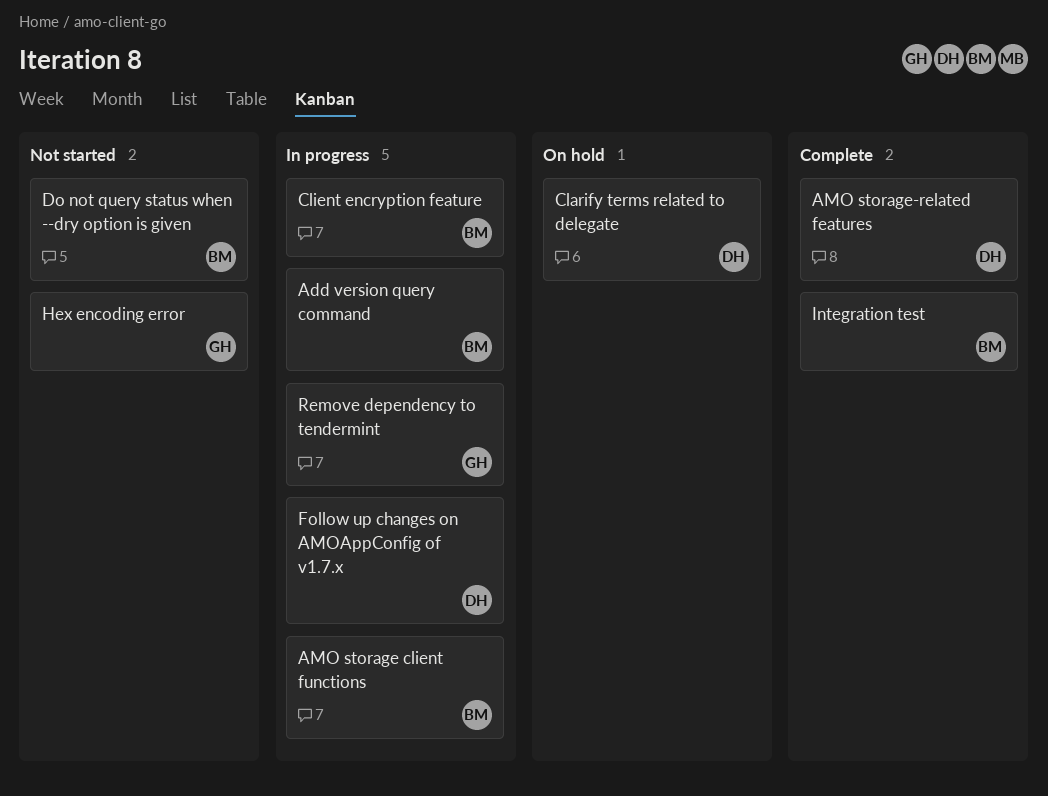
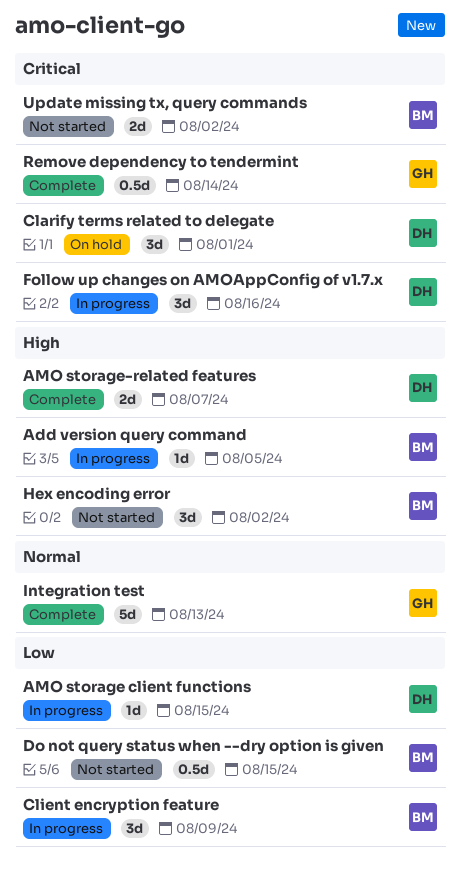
AMO storage client functions, owner: BM -> DH
Hex encoding error, owner: GH -> BM
Integration test, owner: BM -> GH
Remove dependency to tendermint, status: In progress -> Complete
Update missing tx, query commands: none -> present

